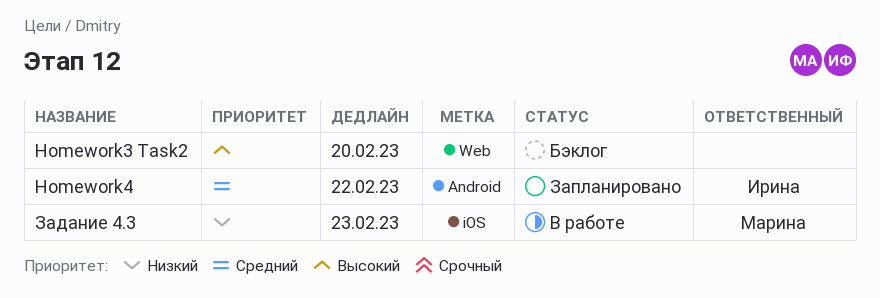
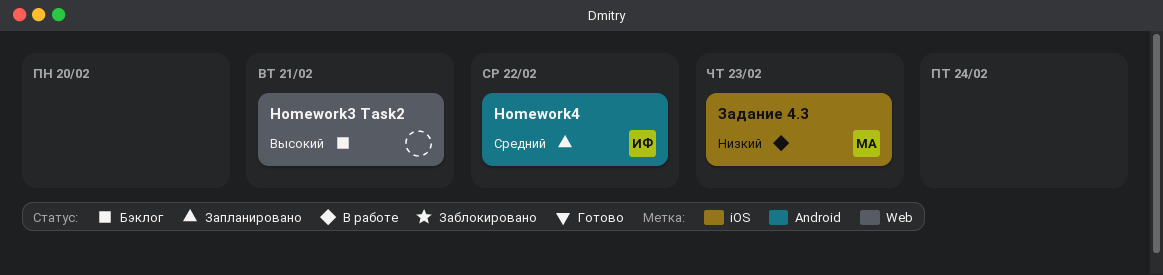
Homework3 Task2, due: Feb 20 -> Feb 21

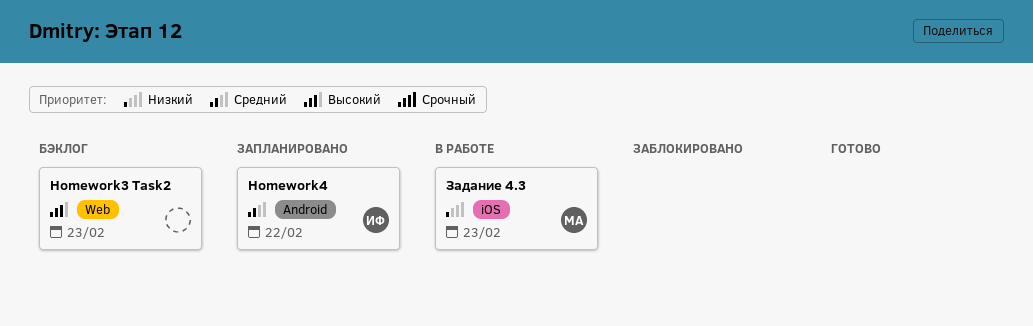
Homework3 Task2, due: Feb 21 -> Feb 23

